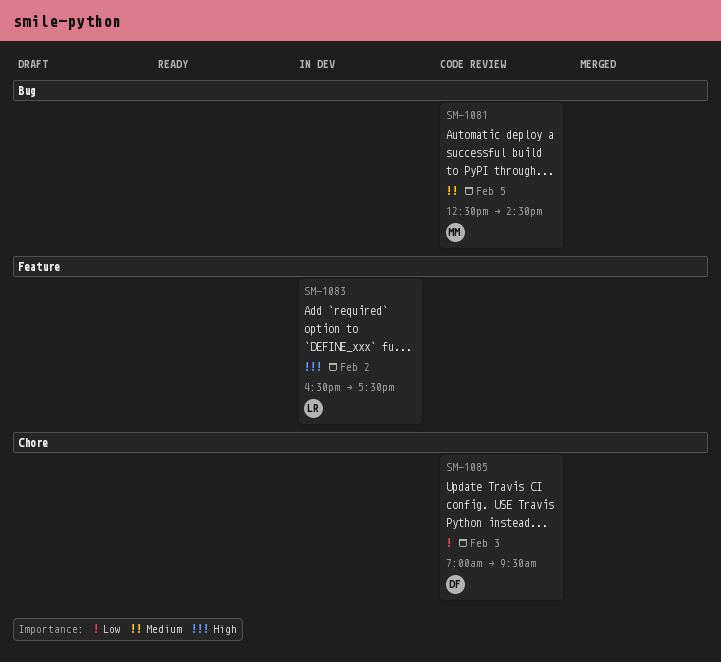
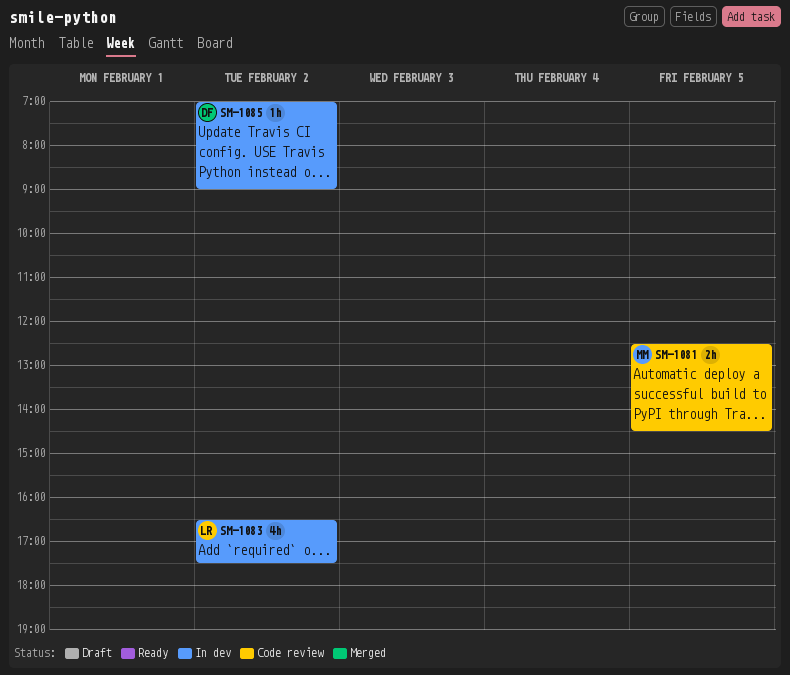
SM-1085, status: Code review -> In dev
SM-1085, day: Feb 3 -> Feb 2
SM-1085, ends: 09:30 -> 09:00

